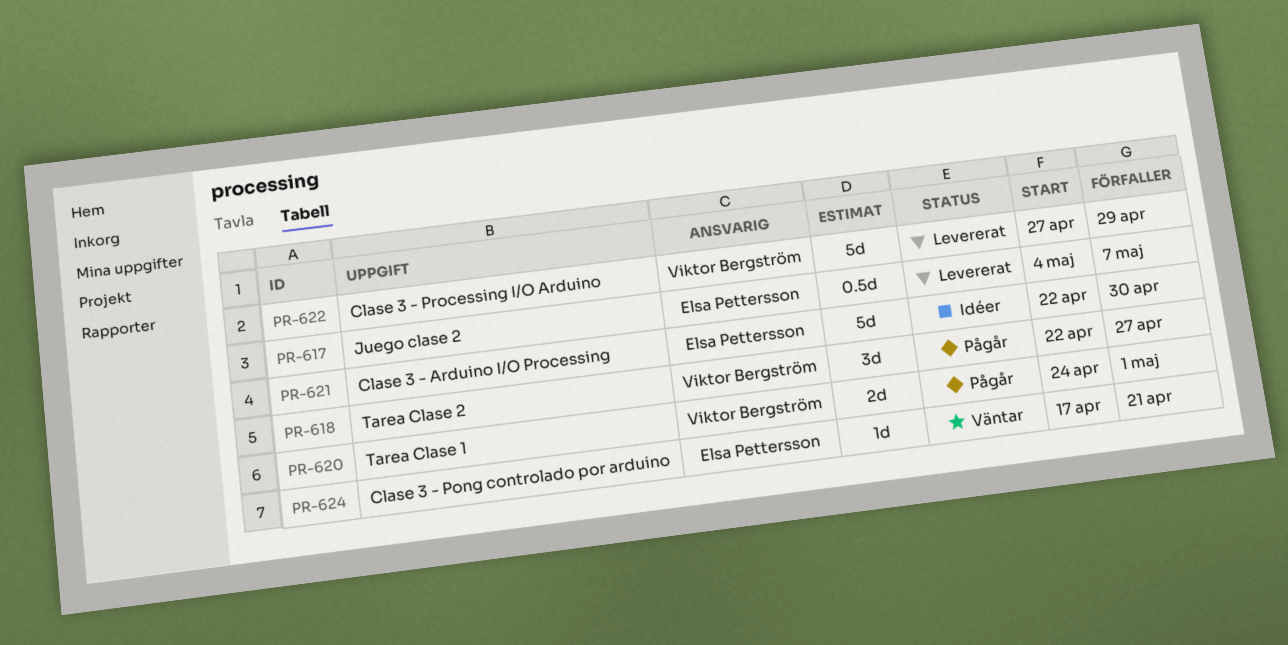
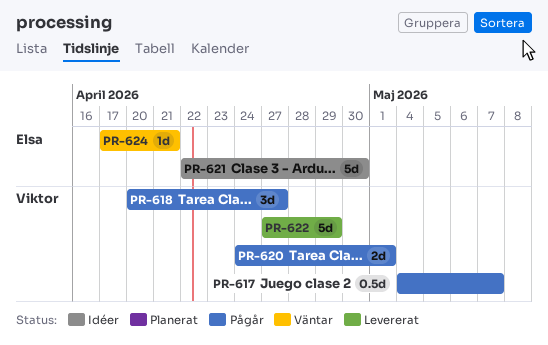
PR-617, status: Levererat -> Pågår
PR-617, owner: Elsa Pettersson -> Viktor Bergström
PR-618, start: Apr 22 -> Apr 20

